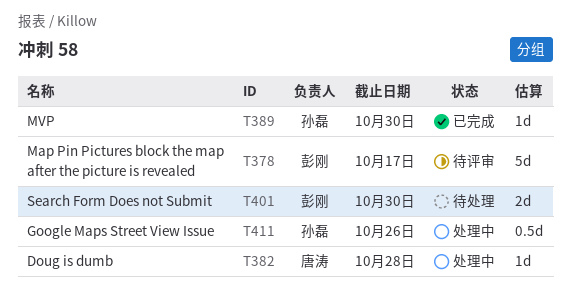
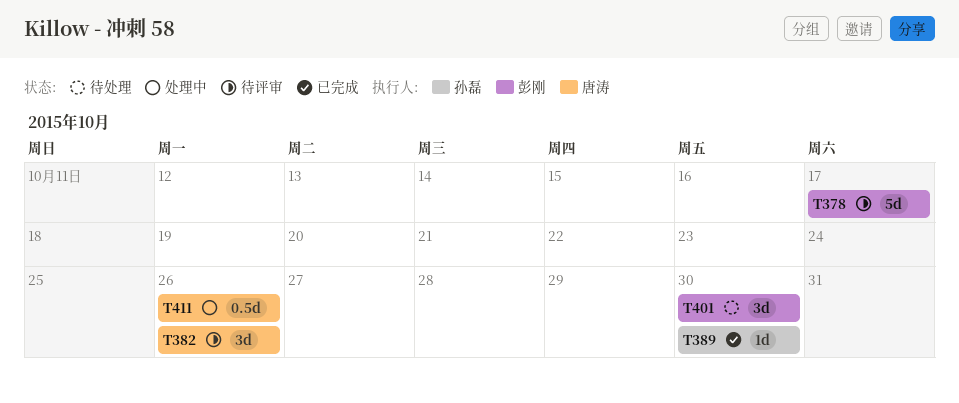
T382, status: 处理中 -> 待评审
T382, estimate: 1d -> 3d
T382, due: Oct 28 -> Oct 26
T401, estimate: 2d -> 3d
T411, owner: 孙磊 -> 唐涛

